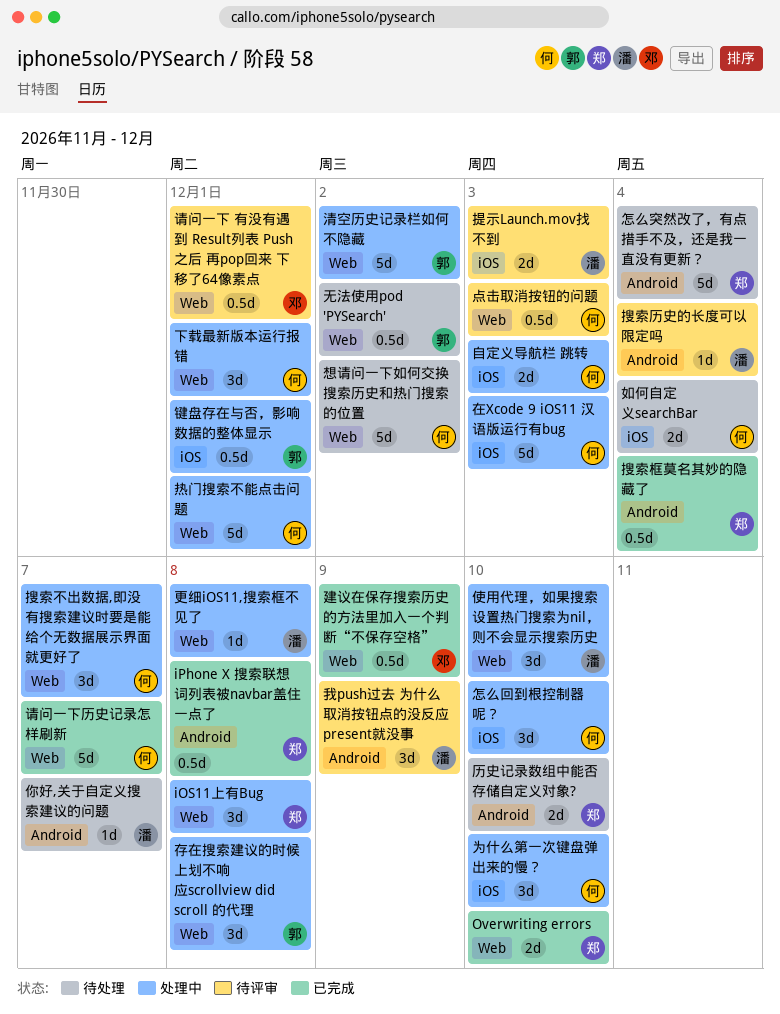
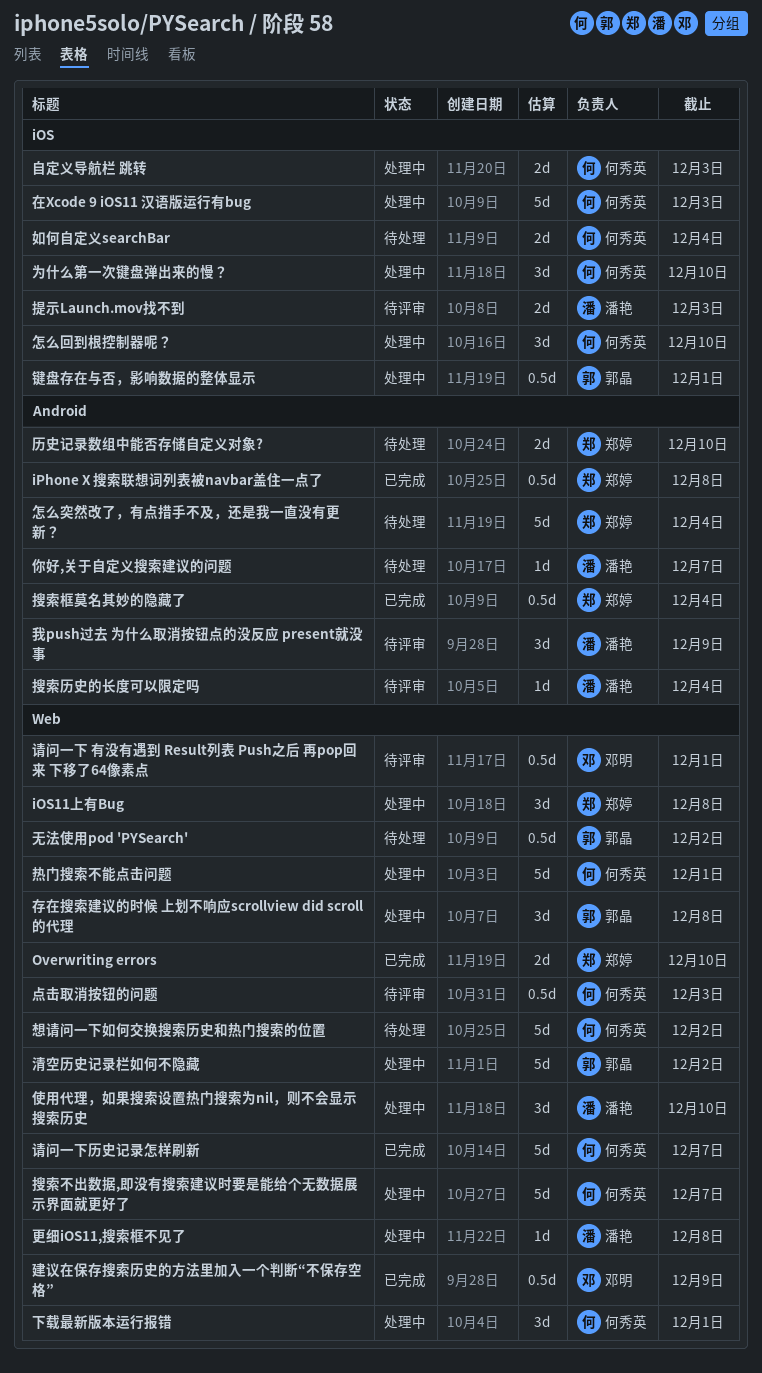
搜索不出数据,即没有搜索建议时要是能给个无数据展示界面就更好了, estimate: 3d -> 5d

